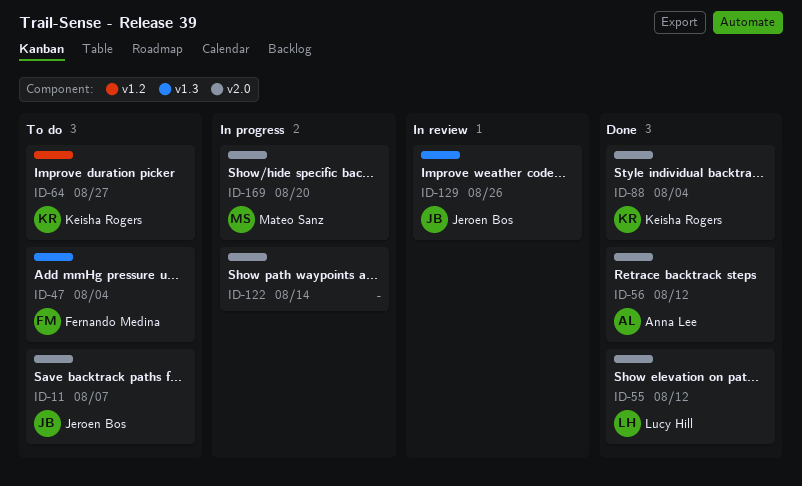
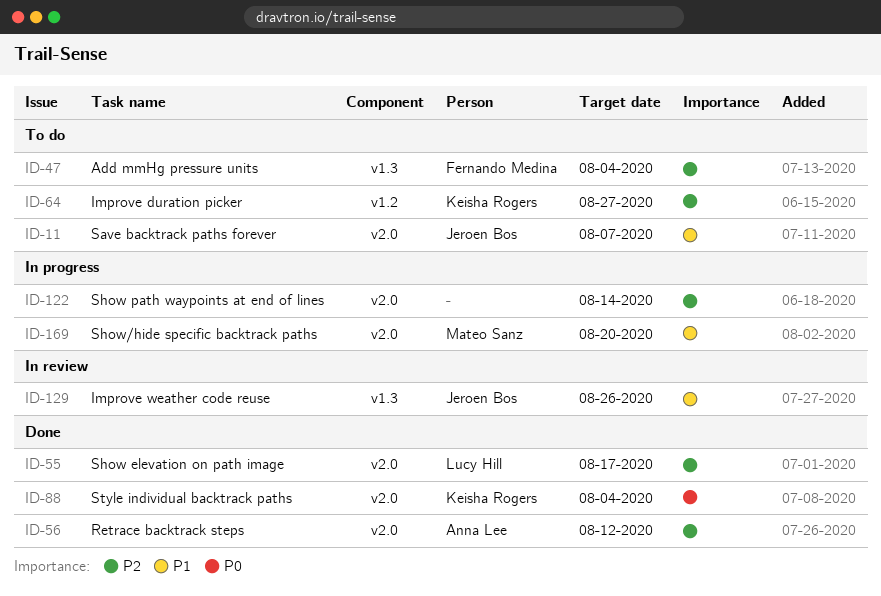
ID-55, due: Aug 12 -> Aug 17

